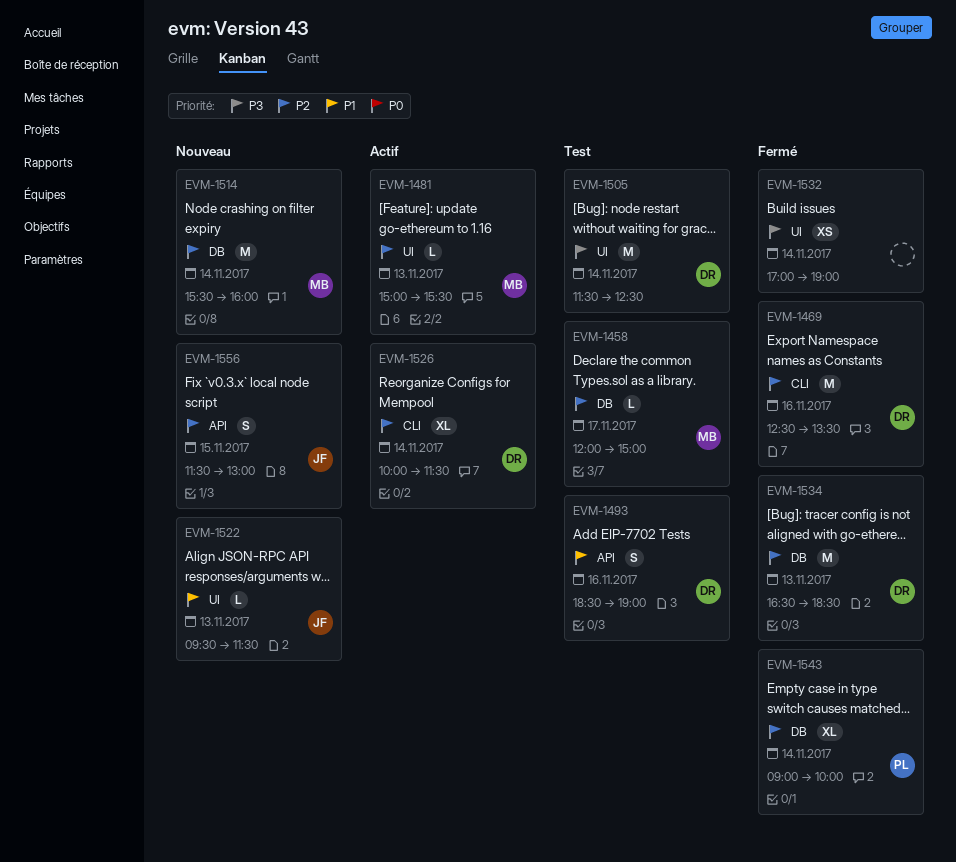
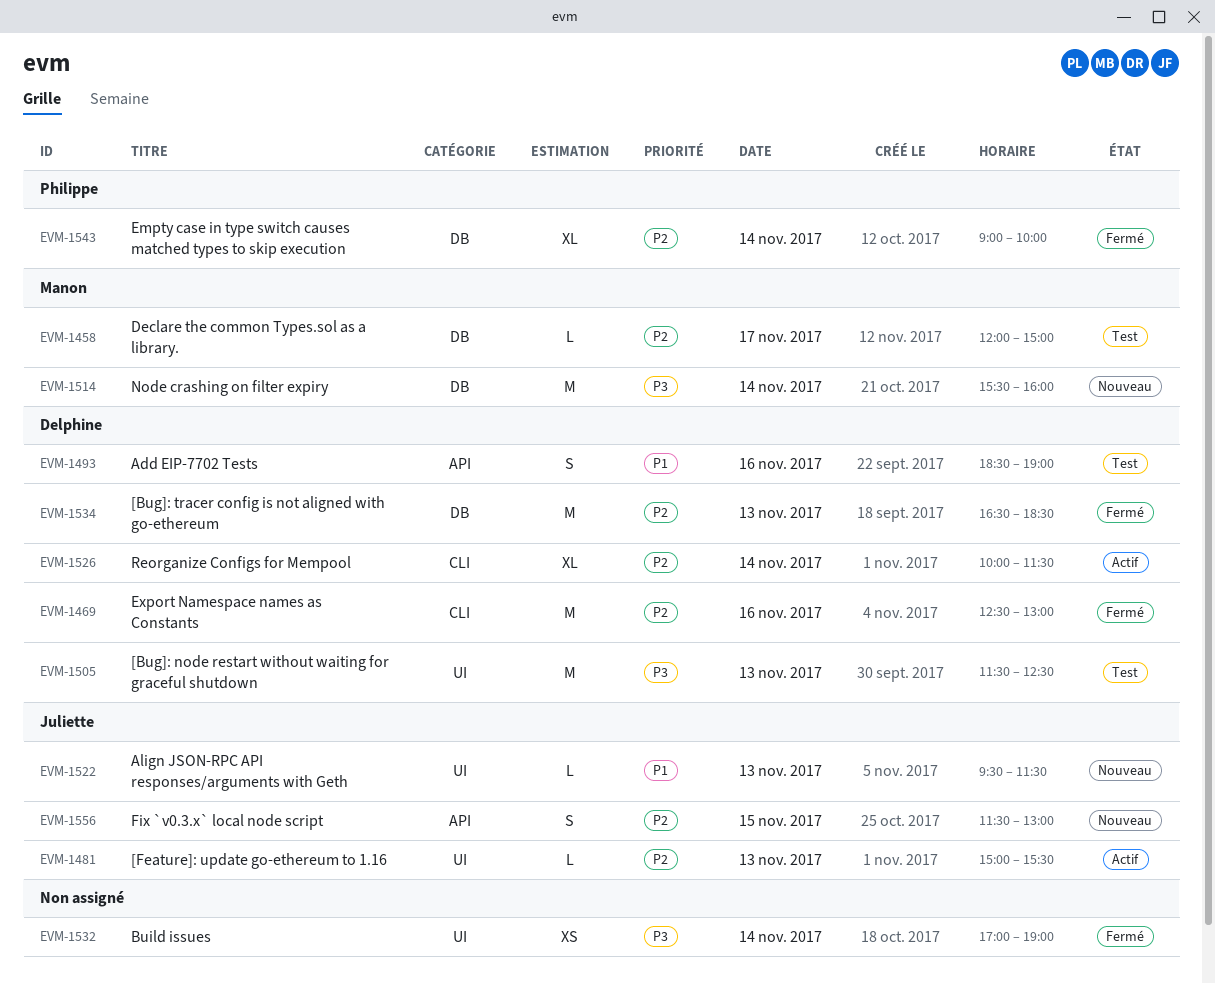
EVM-1469, ends: 13:30 -> 13:00
EVM-1481, owner: Manon -> Juliette
EVM-1505, day: Nov 14 -> Nov 13
EVM-1514, priority: P2 -> P3

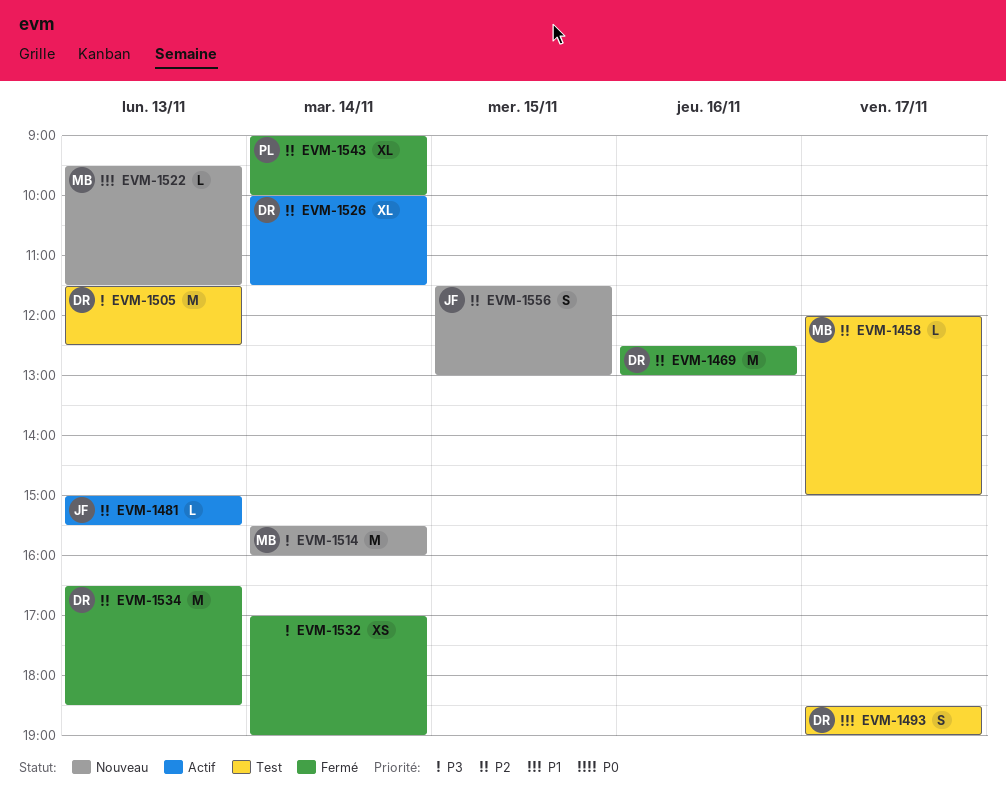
EVM-1493, day: Nov 16 -> Nov 17
EVM-1522, owner: Juliette -> Manon

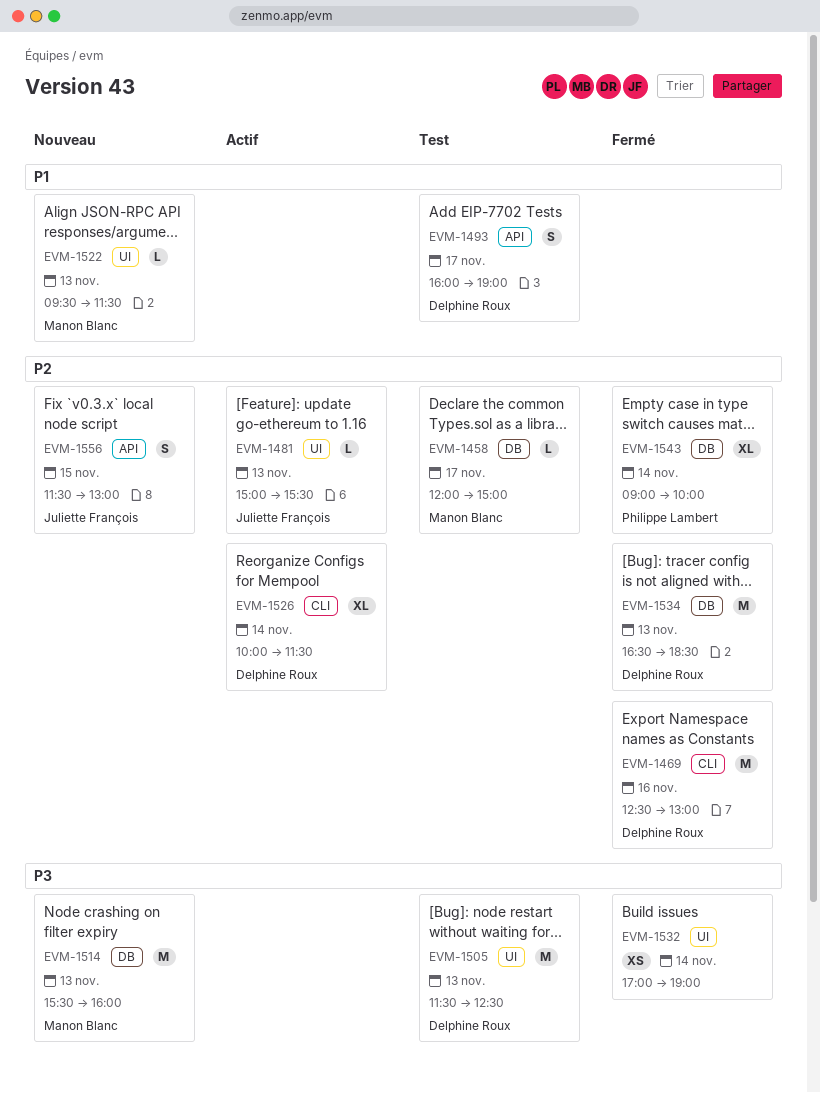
EVM-1493, begins: 18:30 -> 16:00
EVM-1514, day: Nov 14 -> Nov 13

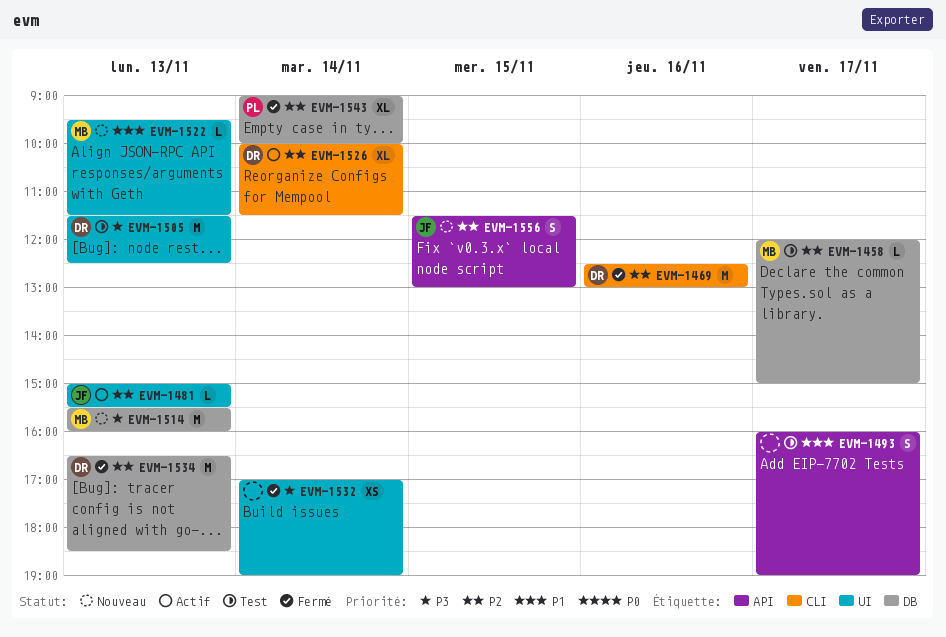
EVM-1493, owner: Delphine Roux -> none

